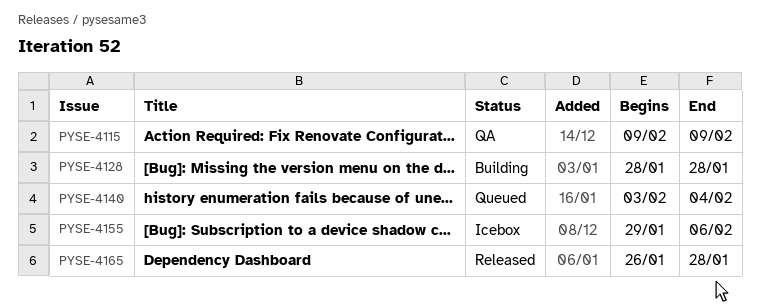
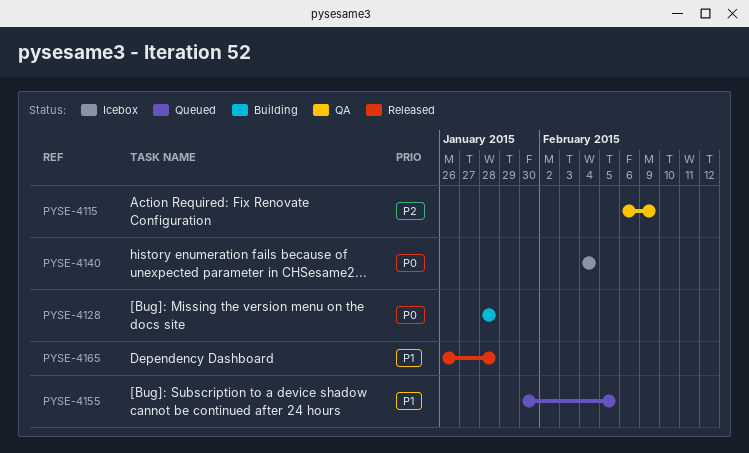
PYSE-4115, start: Feb 9 -> Feb 6
PYSE-4140, status: Queued -> Icebox
PYSE-4140, start: Feb 3 -> Feb 4
PYSE-4155, status: Icebox -> Queued
PYSE-4155, start: Jan 29 -> Jan 30
PYSE-4155, due: Feb 6 -> Feb 5

